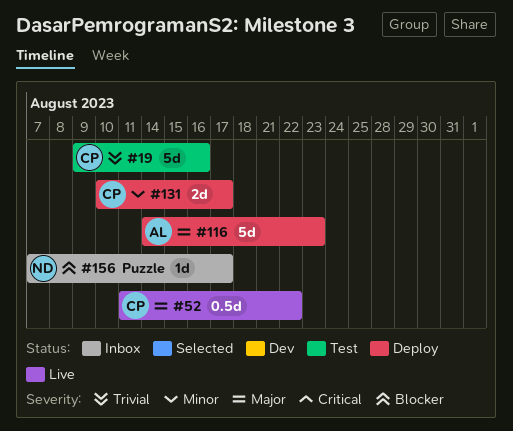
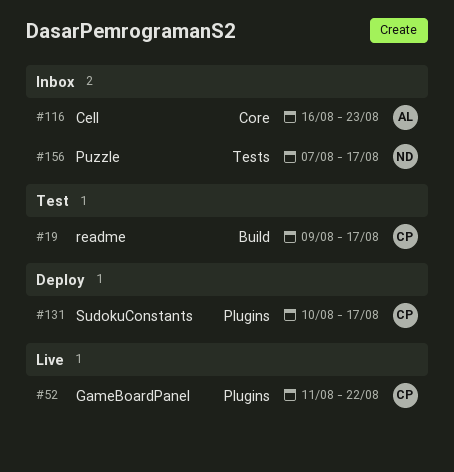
#19, due: Aug 16 -> Aug 17
#116, status: Deploy -> Inbox
#116, start: Aug 14 -> Aug 16

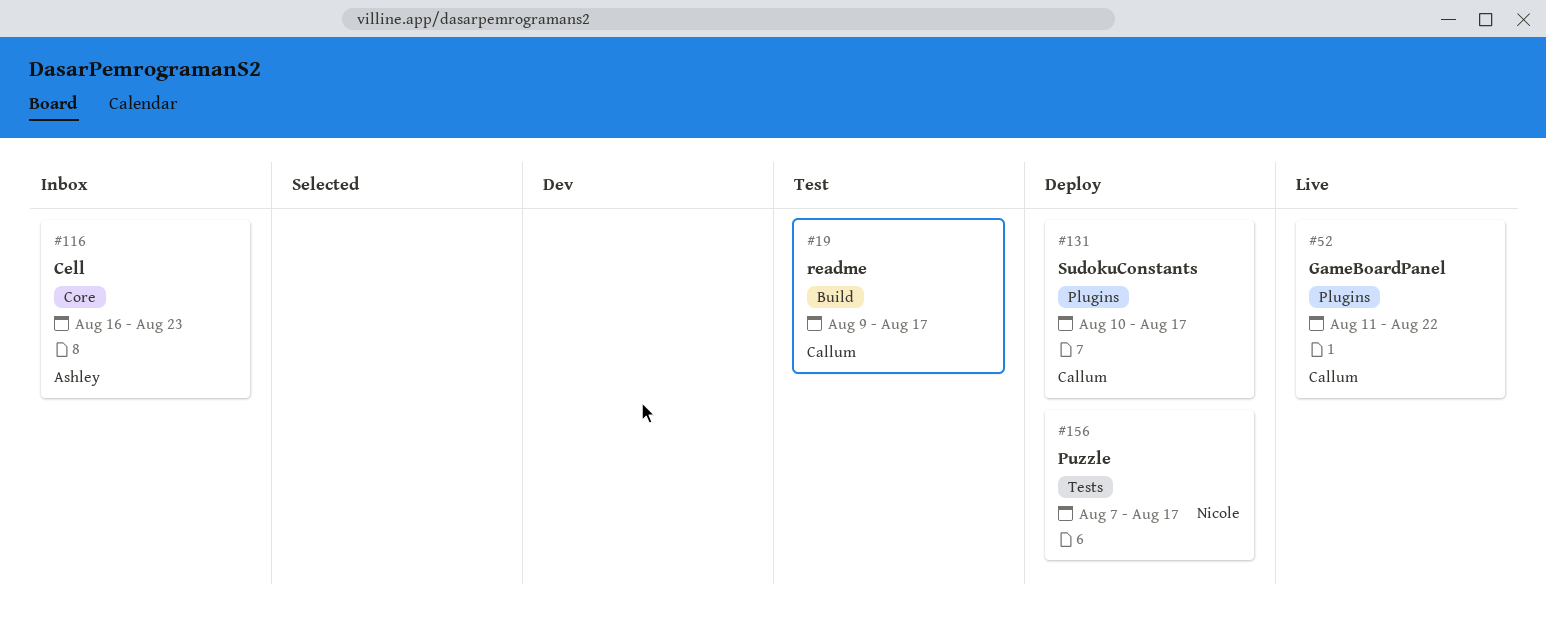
#156, status: Inbox -> Deploy

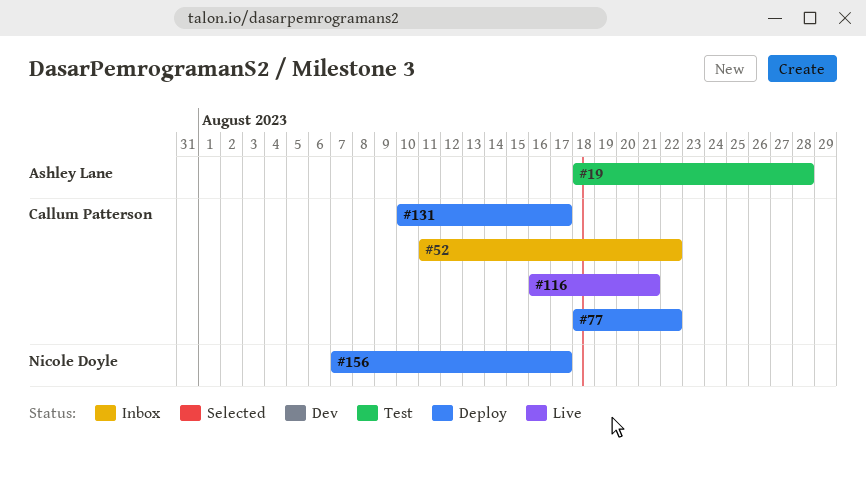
#19, owner: Callum Patterson -> Ashley Lane
#19, start: Aug 9 -> Aug 18
#19, due: Aug 17 -> Aug 28
#52, status: Live -> Inbox
#77: none -> present
#116, status: Inbox -> Live
#116, owner: Ashley Lane -> Callum Patterson
#116, due: Aug 23 -> Aug 21

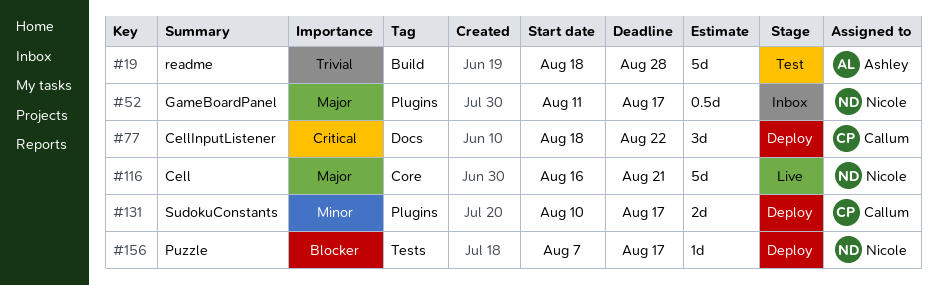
#52, owner: Callum Patterson -> Nicole Doyle
#52, due: Aug 22 -> Aug 17
#116, owner: Callum Patterson -> Nicole Doyle

